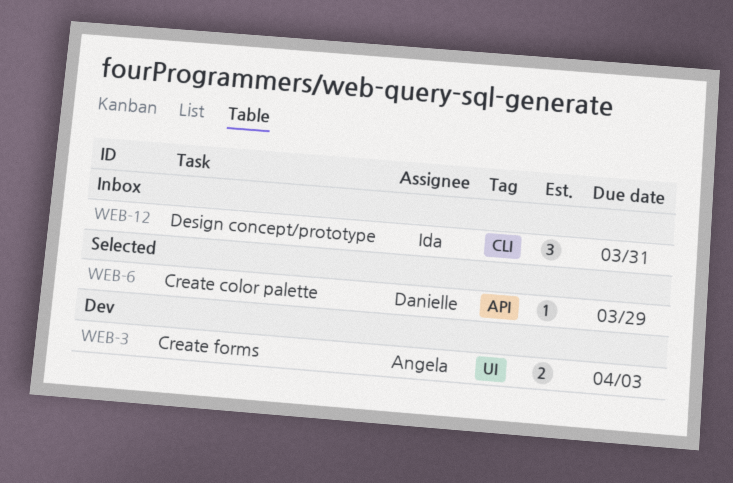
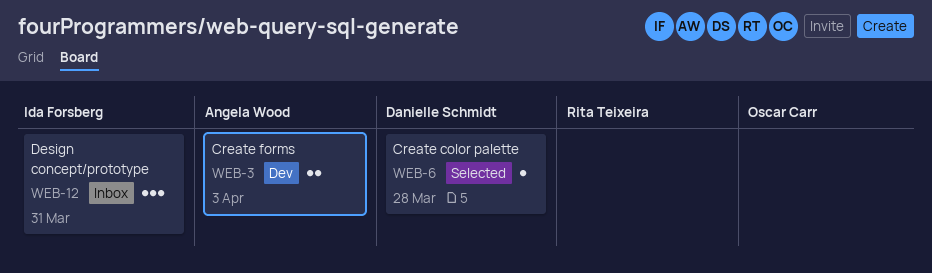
WEB-6, due: Mar 29 -> Mar 28

